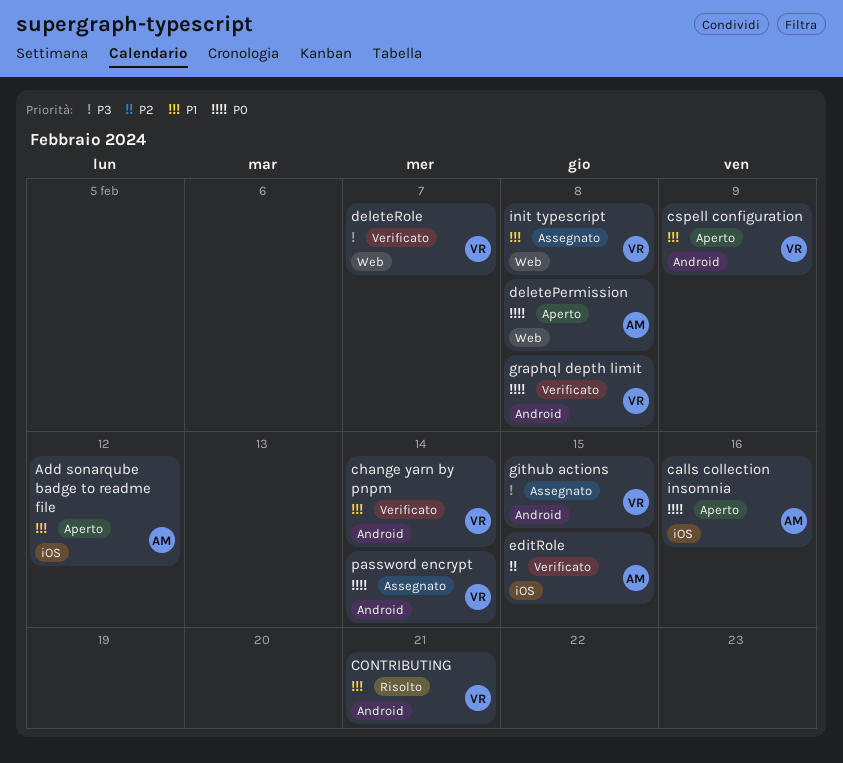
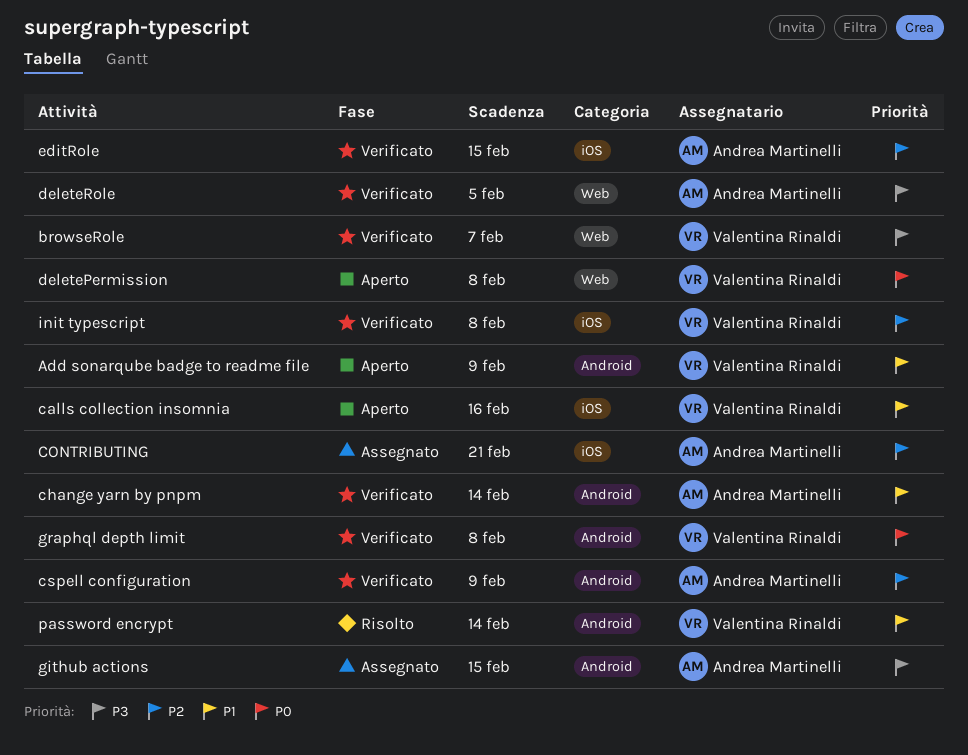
Add sonarqube badge to readme file, owner: Andrea Martinelli -> Valentina Rinaldi
Add sonarqube badge to readme file, label: iOS -> Android
Add sonarqube badge to readme file, due: Feb 12 -> Feb 9
browseRole: none -> present
calls collection insomnia, owner: Andrea Martinelli -> Valentina Rinaldi
calls collection insomnia, priority: P0 -> P1
change yarn by pnpm, owner: Valentina Rinaldi -> Andrea Martinelli
CONTRIBUTING, status: Risolto -> Assegnato
CONTRIBUTING, owner: Valentina Rinaldi -> Andrea Martinelli
CONTRIBUTING, priority: P1 -> P2
CONTRIBUTING, label: Android -> iOS
cspell configuration, status: Aperto -> Verificato
cspell configuration, owner: Valentina Rinaldi -> Andrea Martinelli
cspell configuration, priority: P1 -> P2
deletePermission, owner: Andrea Martinelli -> Valentina Rinaldi
deleteRole, owner: Valentina Rinaldi -> Andrea Martinelli
deleteRole, due: Feb 7 -> Feb 5
github actions, owner: Valentina Rinaldi -> Andrea Martinelli
init typescript, status: Assegnato -> Verificato
init typescript, priority: P1 -> P2
init typescript, label: Web -> iOS
password encrypt, status: Assegnato -> Risolto
password encrypt, priority: P0 -> P1

